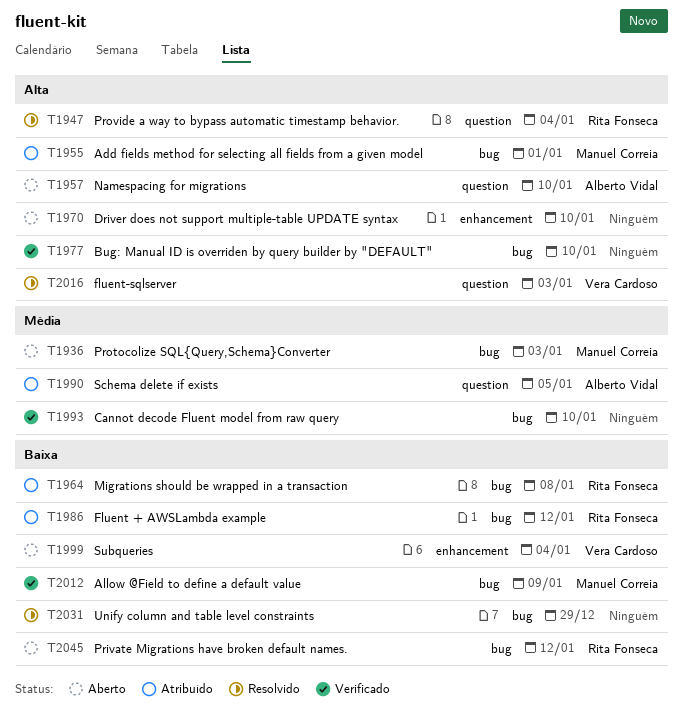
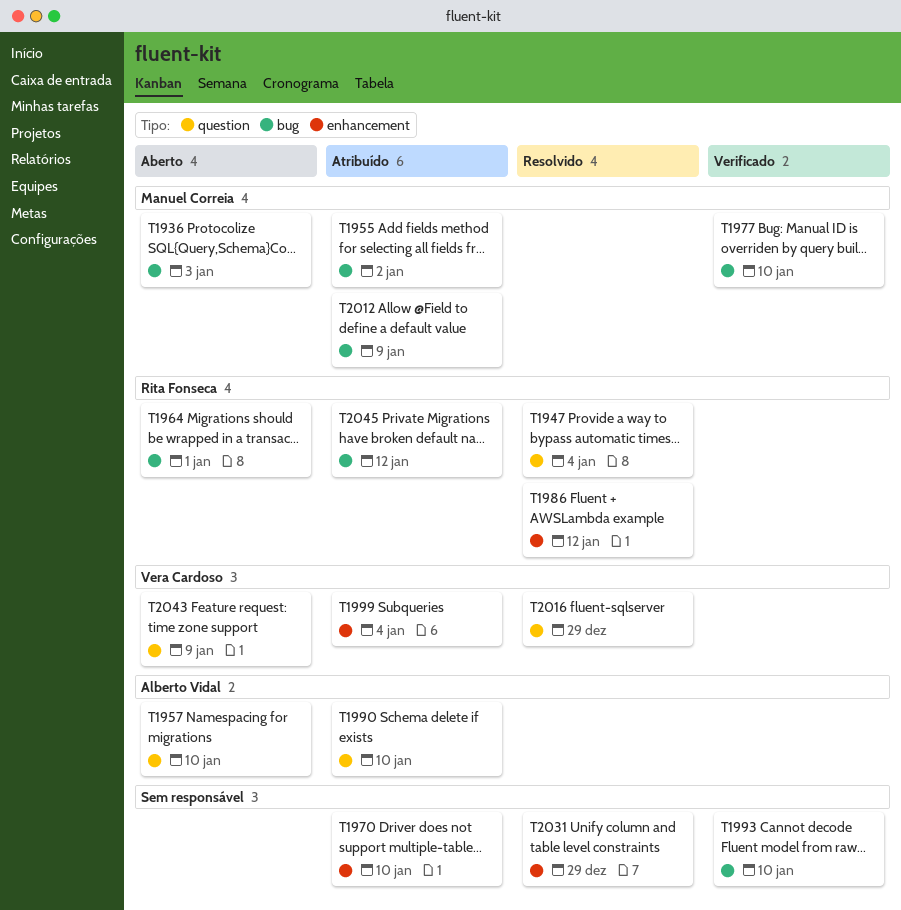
T1955, due: Jan 1 -> Jan 2
T1964, status: Atribuído -> Aberto
T1964, due: Jan 8 -> Jan 1
T1970, status: Aberto -> Atribuído
T1977, owner: none -> Manuel Correia
T1986, status: Atribuído -> Resolvido
T1986, label: bug -> enhancement
T1990, due: Jan 5 -> Jan 10
T1999, status: Aberto -> Atribuído
T2012, status: Verificado -> Atribuído
T2016, due: Jan 3 -> Dec 29
T2031, label: bug -> enhancement
T2043: none -> present
T2045, status: Aberto -> Atribuído

